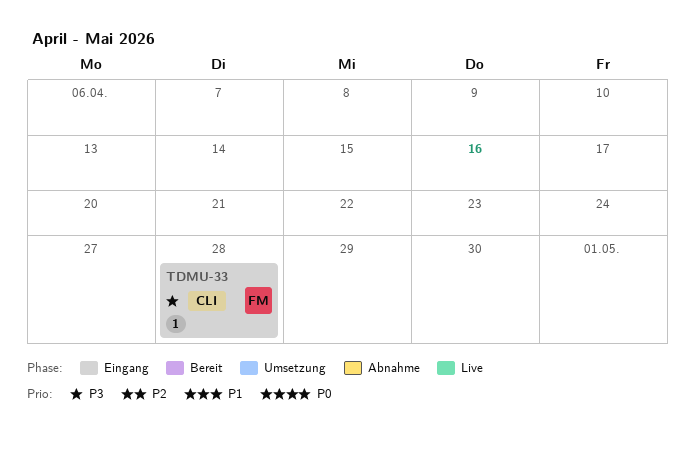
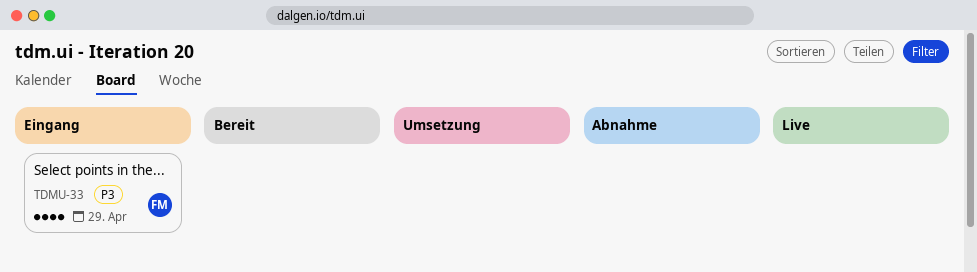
TDMU-33, estimate: 1 -> 4
TDMU-33, due: Apr 28 -> Apr 29

